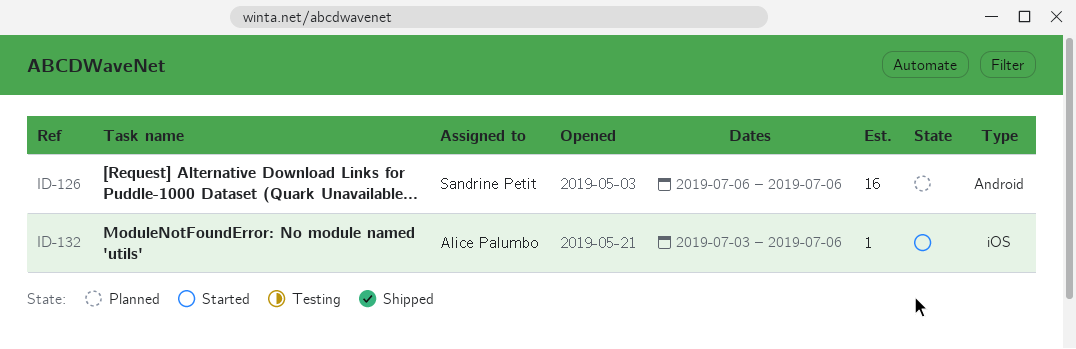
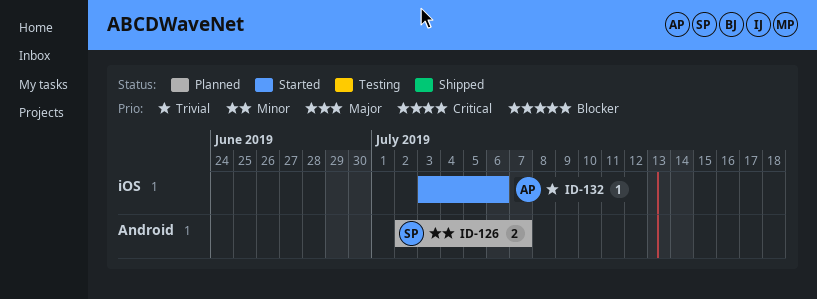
ID-126, estimate: 16 -> 2
ID-126, start: Jul 6 -> Jul 2
ID-126, due: Jul 6 -> Jul 7

